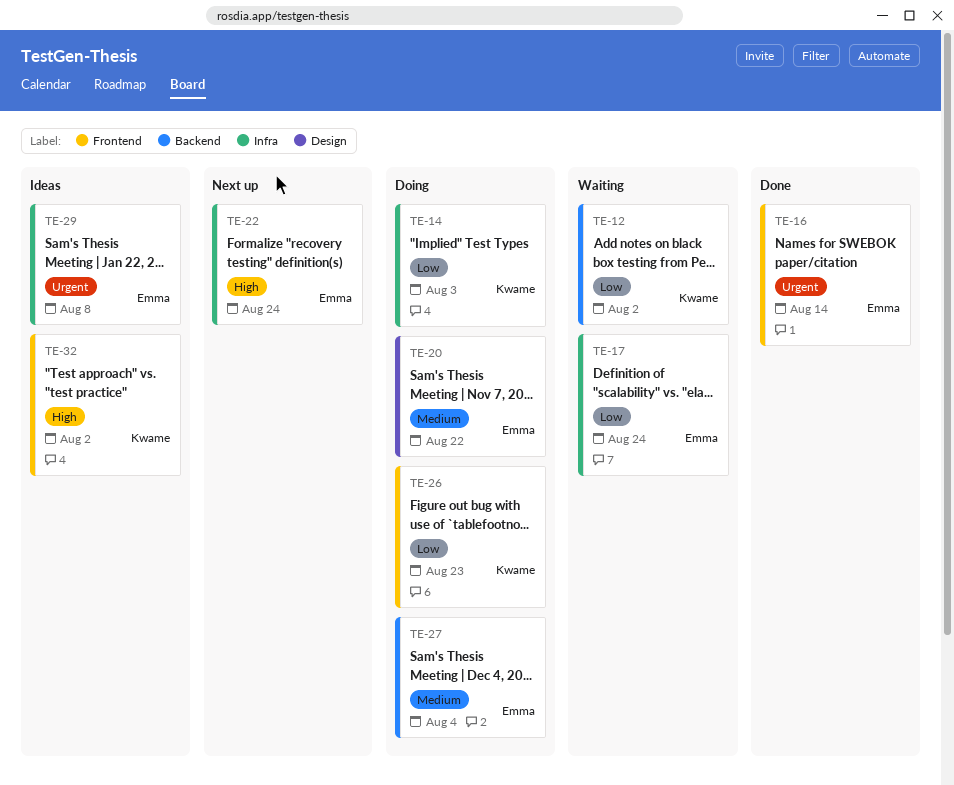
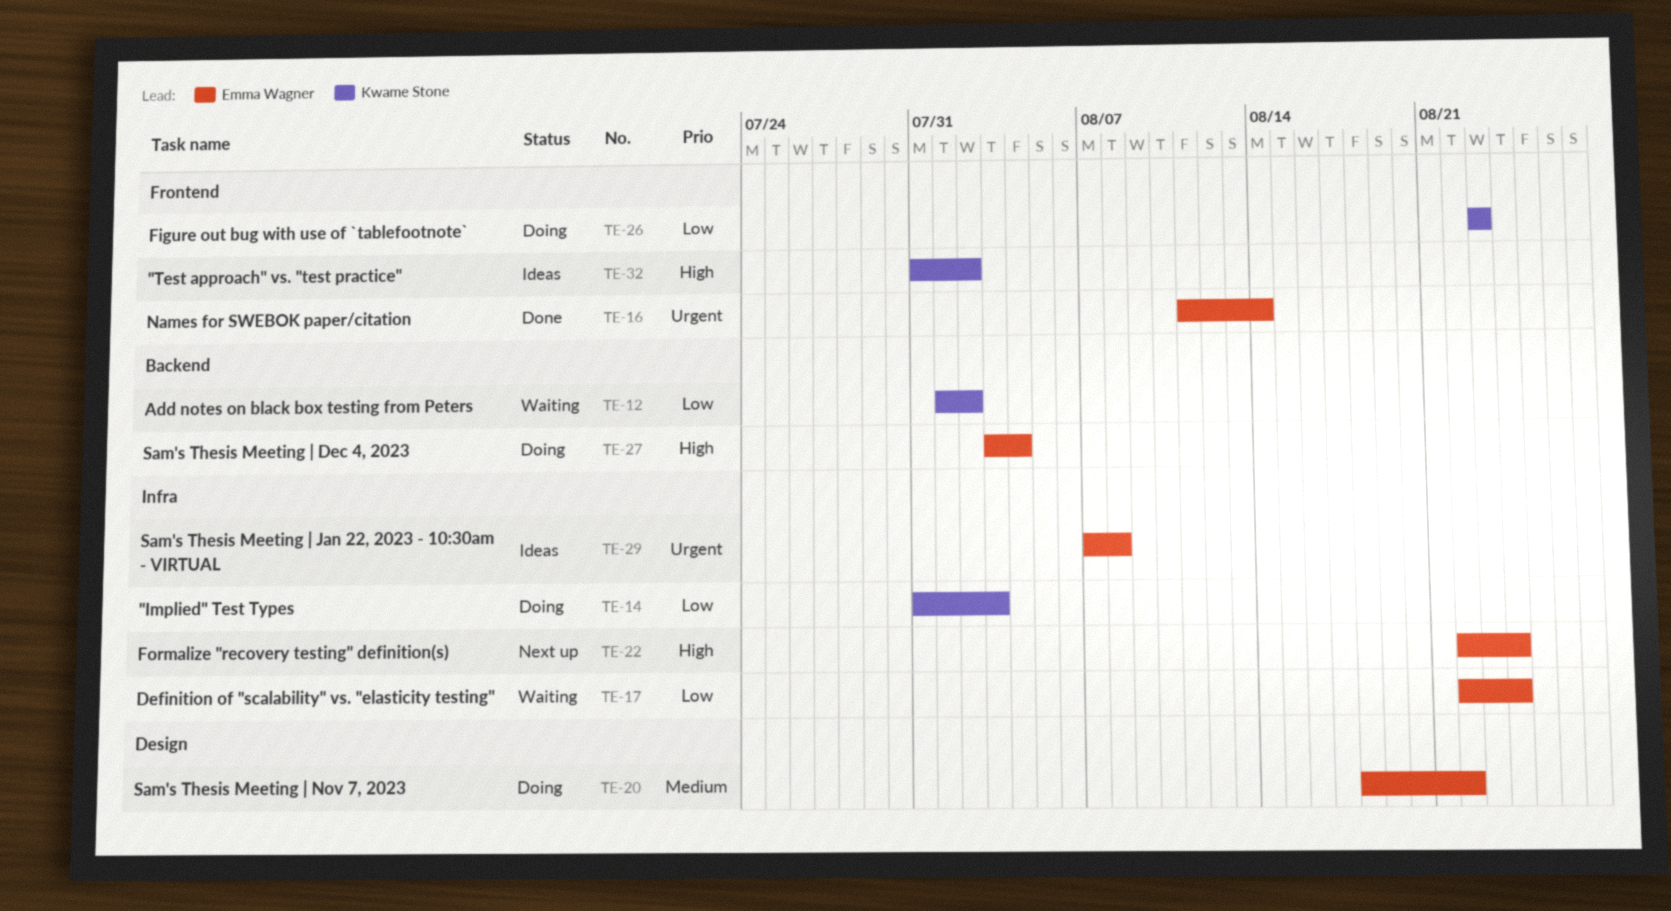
TE-27, priority: Medium -> High

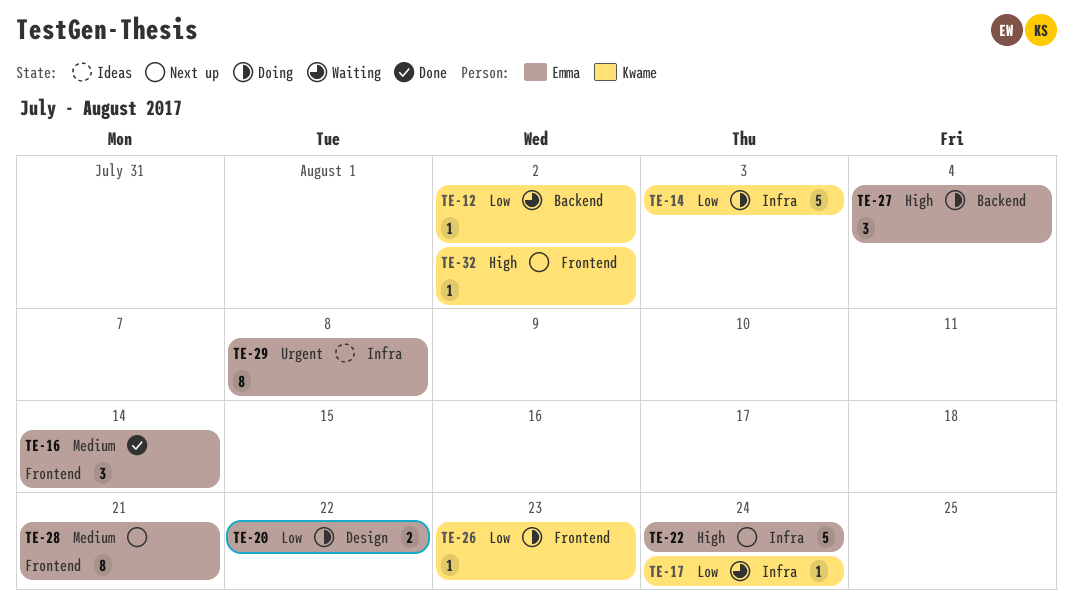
TE-16, priority: Urgent -> Medium
TE-17, owner: Emma Wagner -> Kwame Stone
TE-20, priority: Medium -> Low
TE-28: none -> present
TE-32, status: Ideas -> Next up

